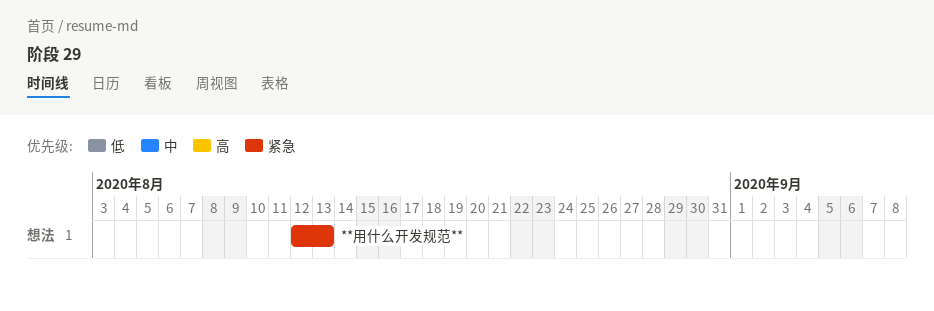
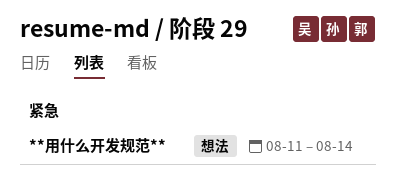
**用什么开发规范**, start: Aug 12 -> Aug 11
**用什么开发规范**, due: Aug 13 -> Aug 14

